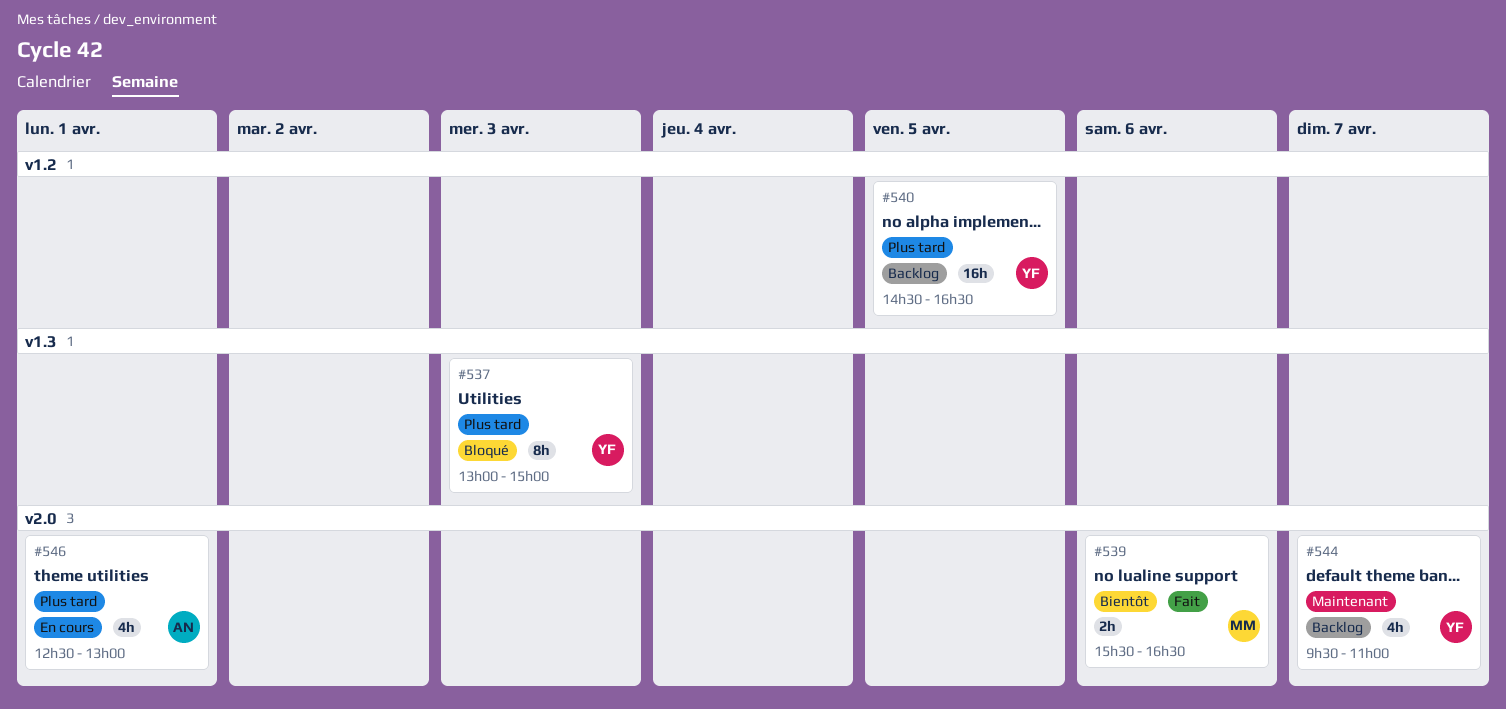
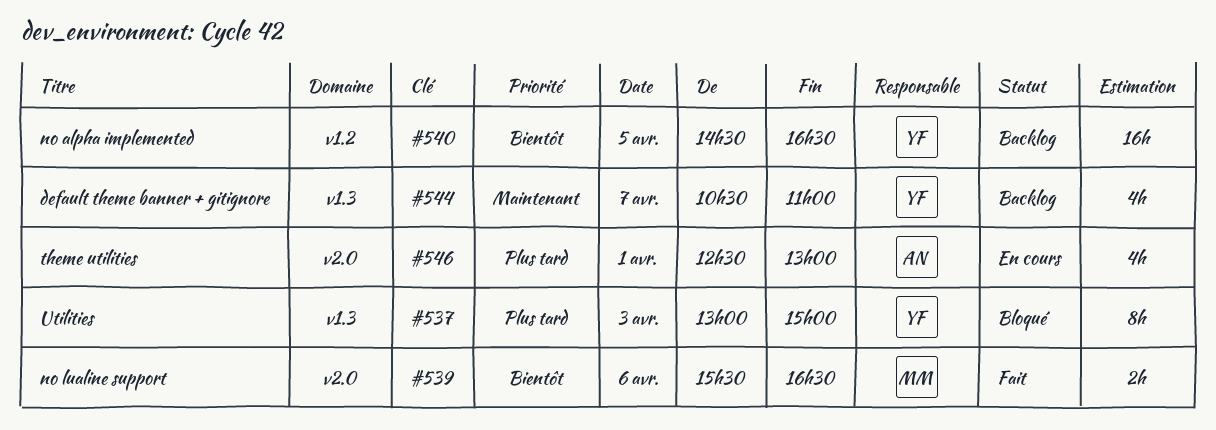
#540, priority: Plus tard -> Bientôt
#544, label: v2.0 -> v1.3
#544, begins: 09:30 -> 10:30

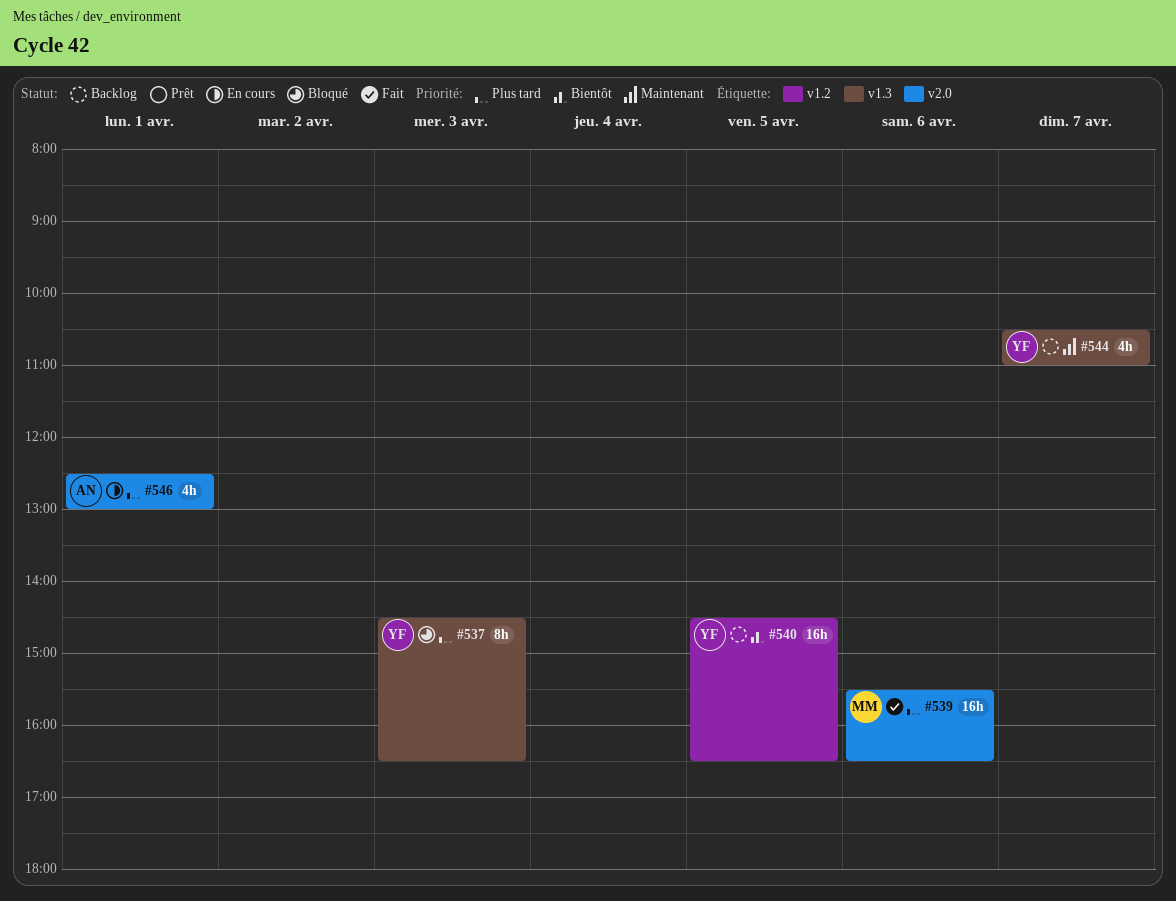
#537, begins: 13:00 -> 14:30
#537, ends: 15:00 -> 16:30
#539, priority: Bientôt -> Plus tard
#539, estimate: 2h -> 16h

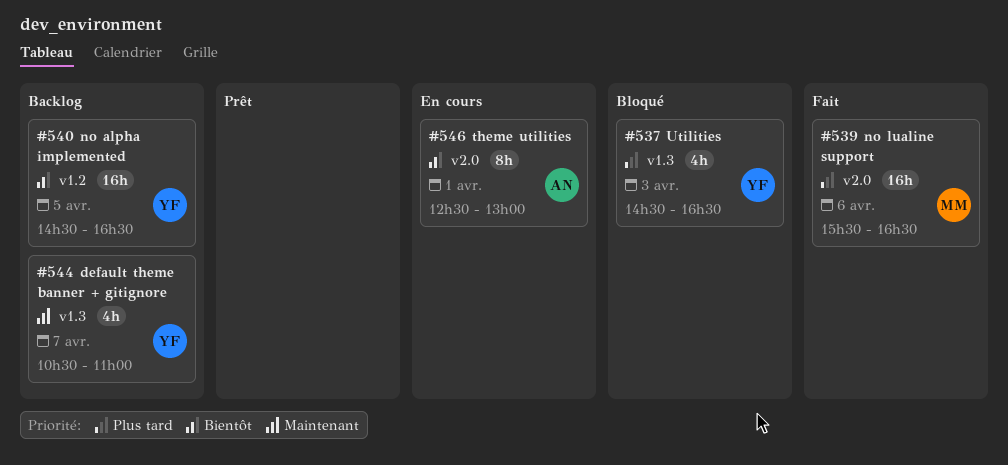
#537, estimate: 8h -> 4h
#546, priority: Plus tard -> Bientôt
#546, estimate: 4h -> 8h

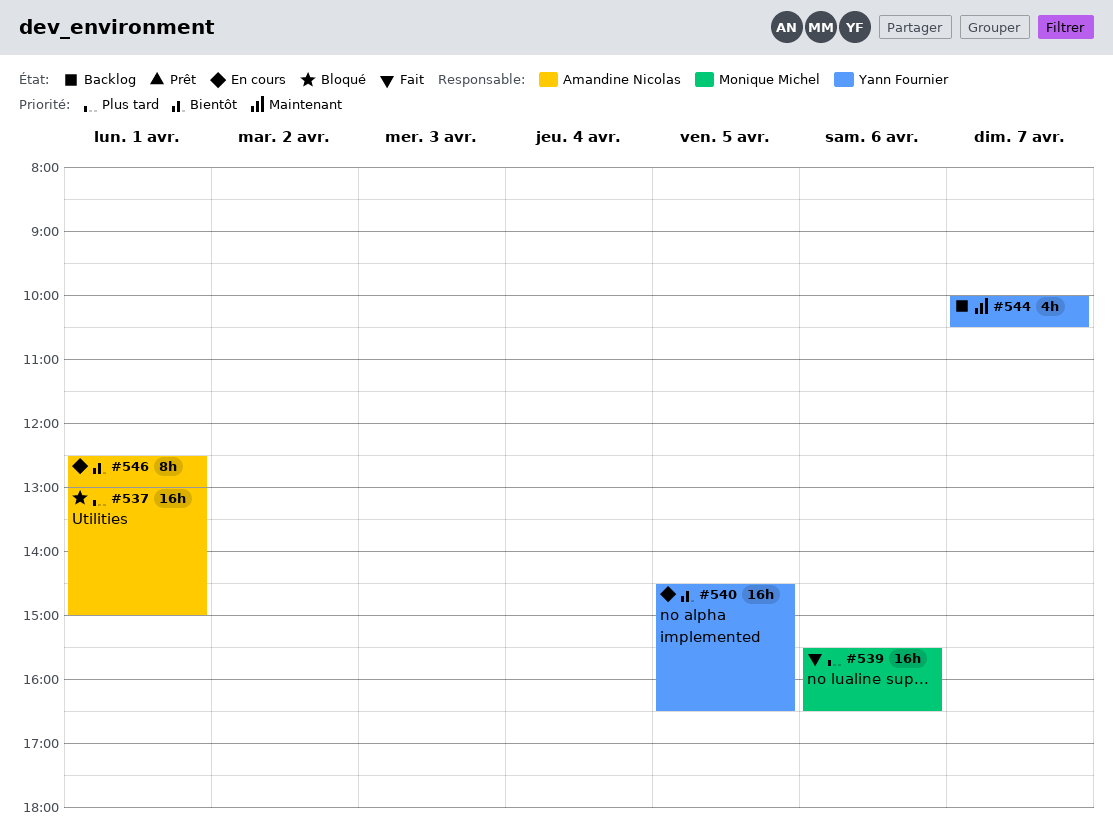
#537, owner: Yann Fournier -> Amandine Nicolas
#537, estimate: 4h -> 16h
#537, day: Apr 3 -> Apr 1
#537, begins: 14:30 -> 13:00
#537, ends: 16:30 -> 15:00
#540, status: Backlog -> En cours
#544, begins: 10:30 -> 10:00
#544, ends: 11:00 -> 10:30

